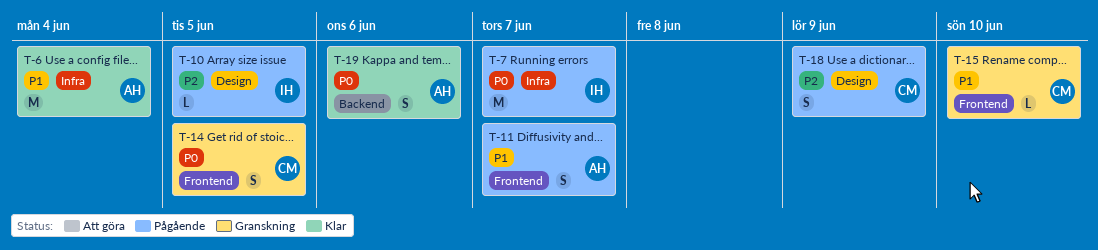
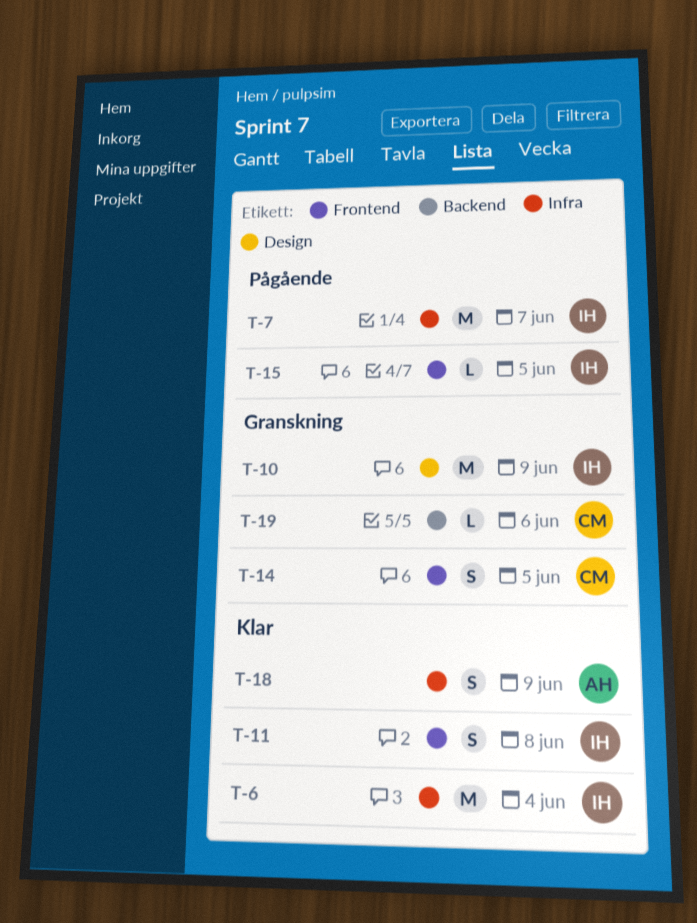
T-6, owner: AH -> IH
T-10, status: Pågående -> Granskning
T-10, estimate: L -> M
T-10, due: Jun 5 -> Jun 9
T-11, status: Pågående -> Klar
T-11, owner: AH -> IH
T-11, due: Jun 7 -> Jun 8
T-15, status: Granskning -> Pågående
T-15, owner: CM -> IH
T-15, due: Jun 10 -> Jun 5
T-18, status: Pågående -> Klar
T-18, owner: CM -> AH
T-18, label: Design -> Infra
T-19, status: Klar -> Granskning
T-19, owner: AH -> CM
T-19, estimate: S -> L

